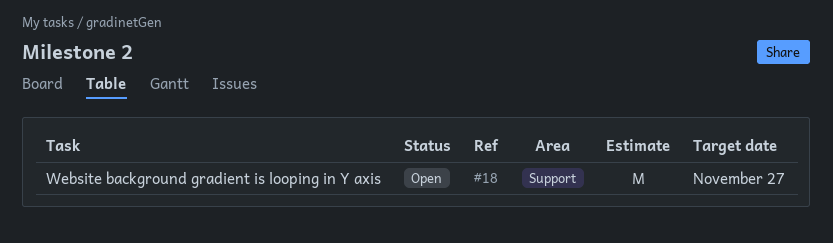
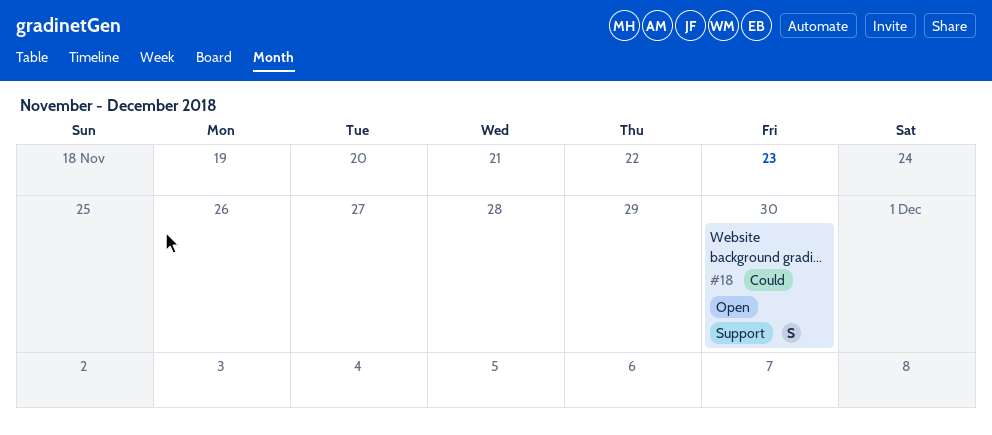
#18, estimate: M -> S
#18, due: Nov 27 -> Nov 30

